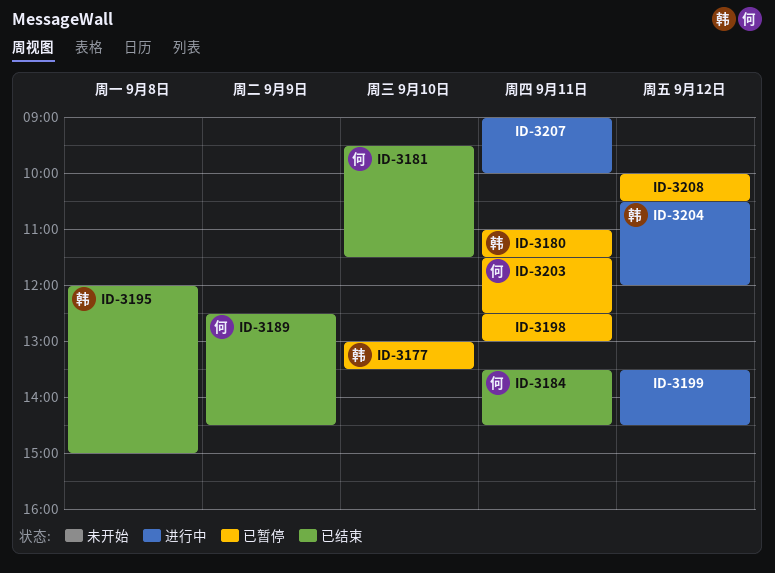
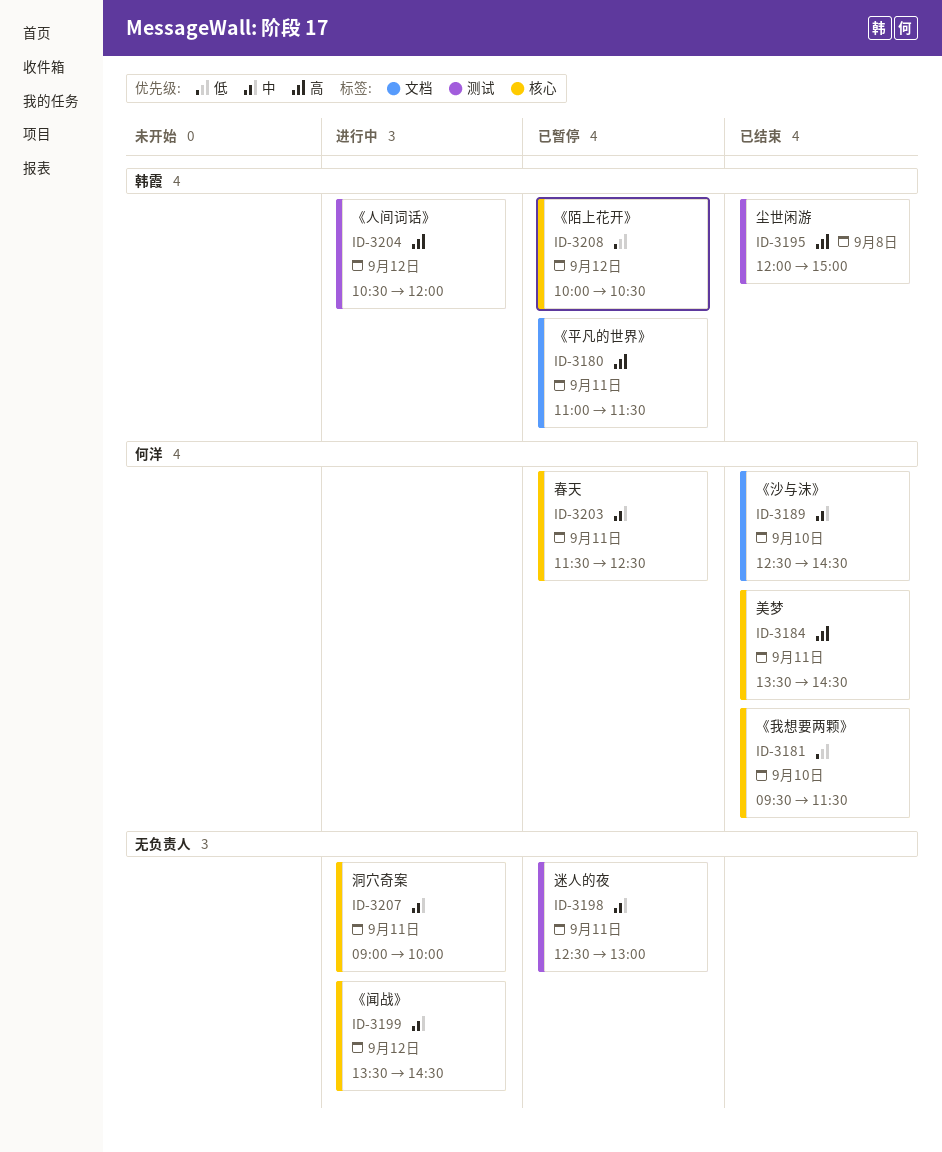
ID-3177: present -> none
ID-3189, day: Sep 9 -> Sep 10
ID-3208, owner: none -> 韩霞

